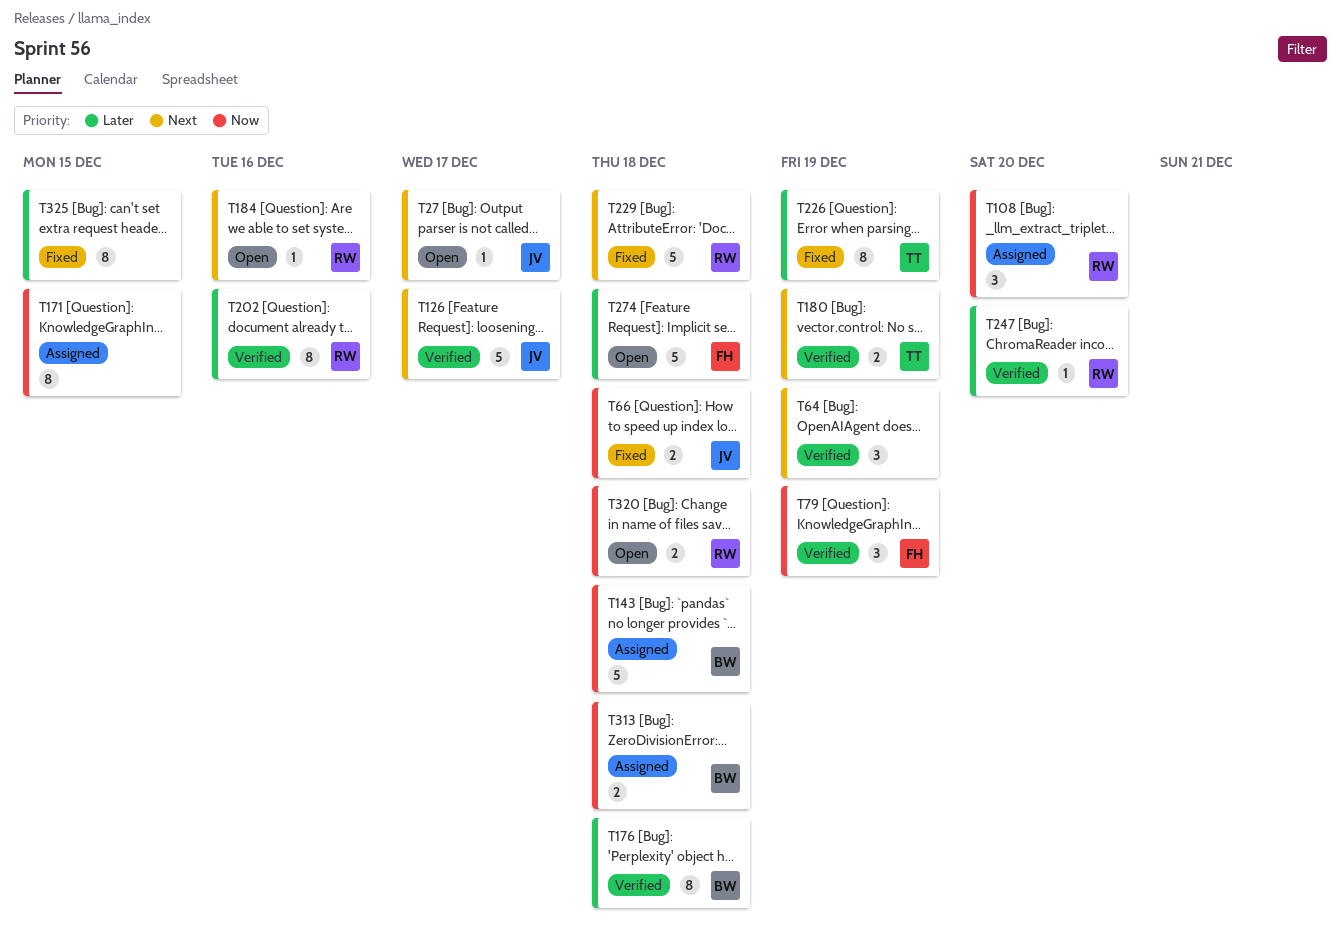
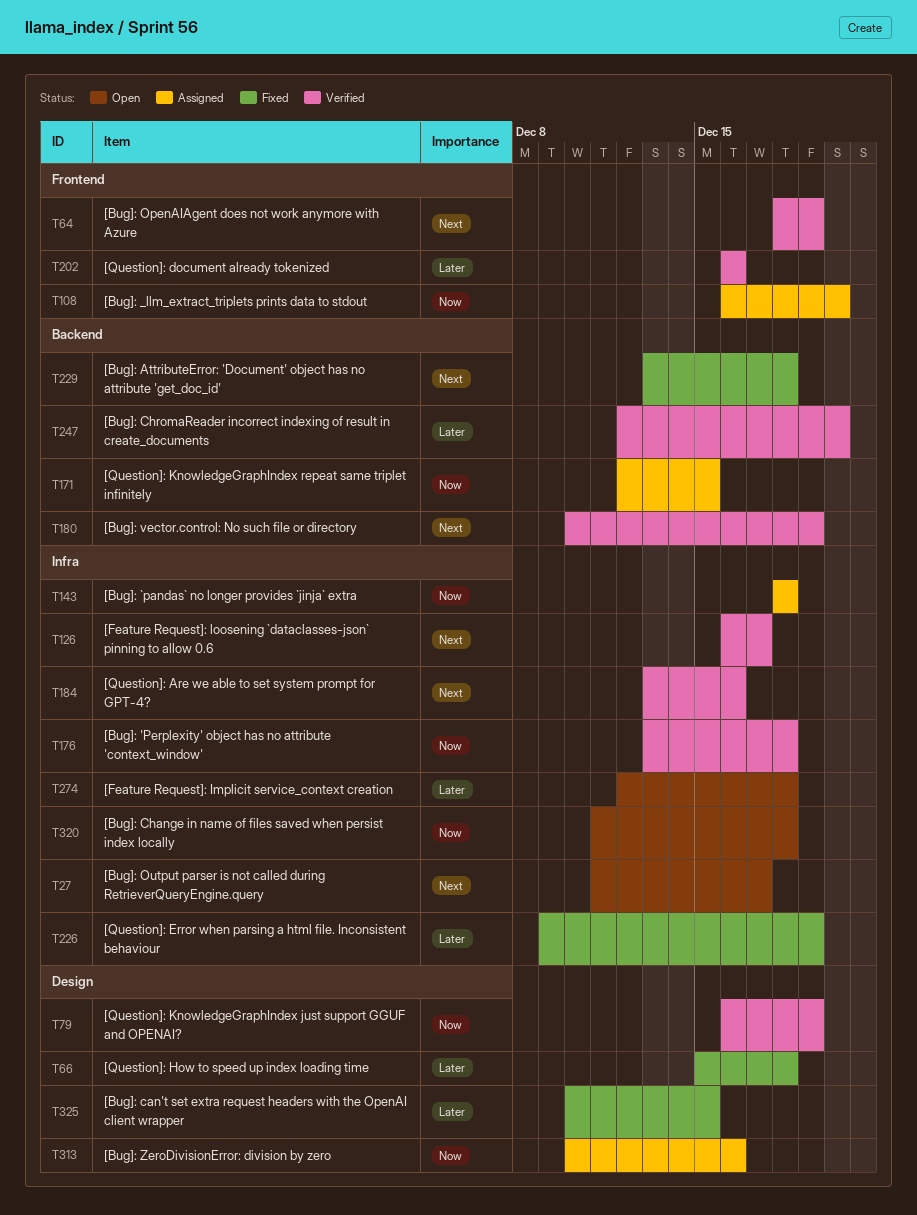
T66, priority: Now -> Later
T176, priority: Later -> Now
T184, status: Open -> Verified
T313, due: Dec 18 -> Dec 16

